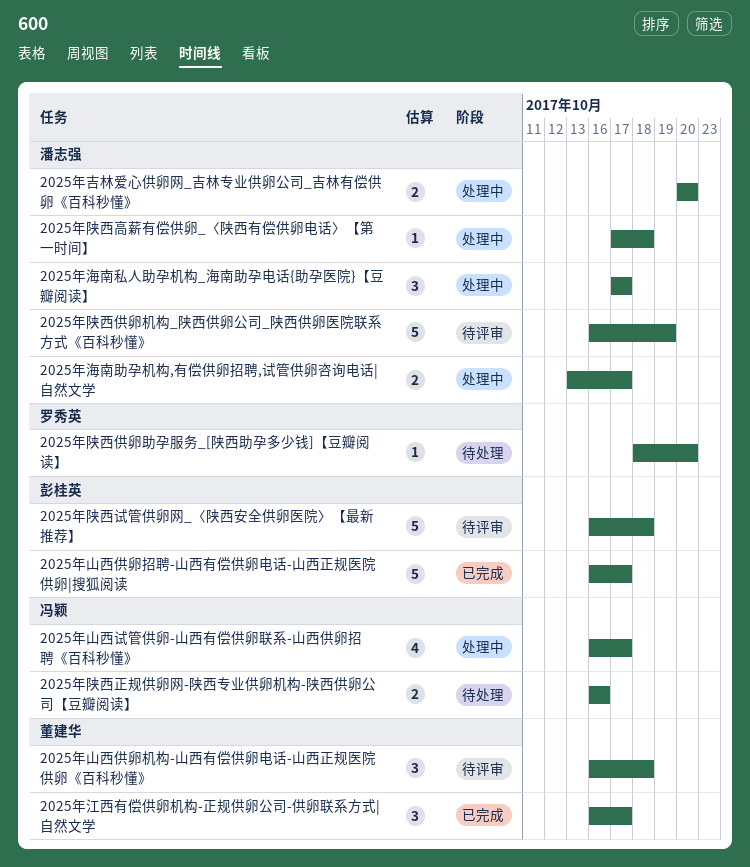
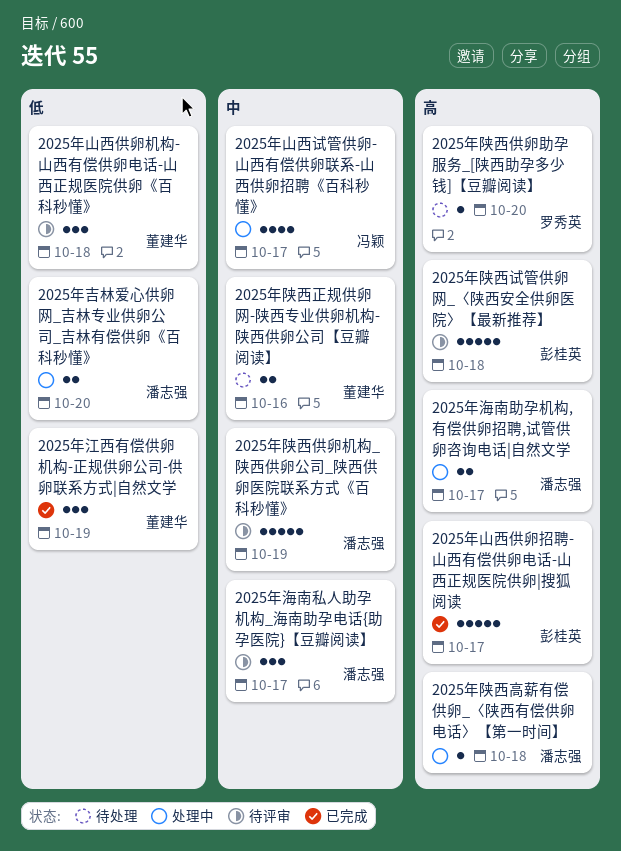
2025年江西有偿供卵机构-正规供卵公司-供卵联系方式|自然文学, due: Oct 17 -> Oct 19
2025年海南私人助孕机构_海南助孕电话{助孕医院}【豆瓣阅读】, status: 处理中 -> 待评审
2025年陕西正规供卵网-陕西专业供卵机构-陕西供卵公司【豆瓣阅读】, owner: 冯颖 -> 董建华

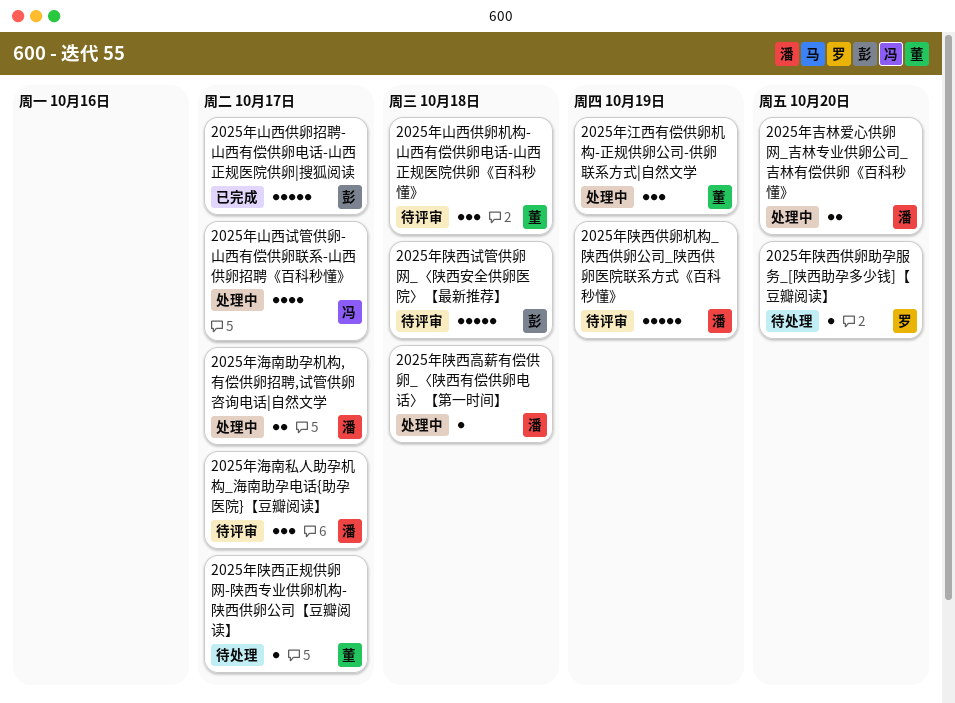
2025年江西有偿供卵机构-正规供卵公司-供卵联系方式|自然文学, status: 已完成 -> 处理中
2025年陕西正规供卵网-陕西专业供卵机构-陕西供卵公司【豆瓣阅读】, estimate: 2 -> 1
2025年陕西正规供卵网-陕西专业供卵机构-陕西供卵公司【豆瓣阅读】, due: Oct 16 -> Oct 17

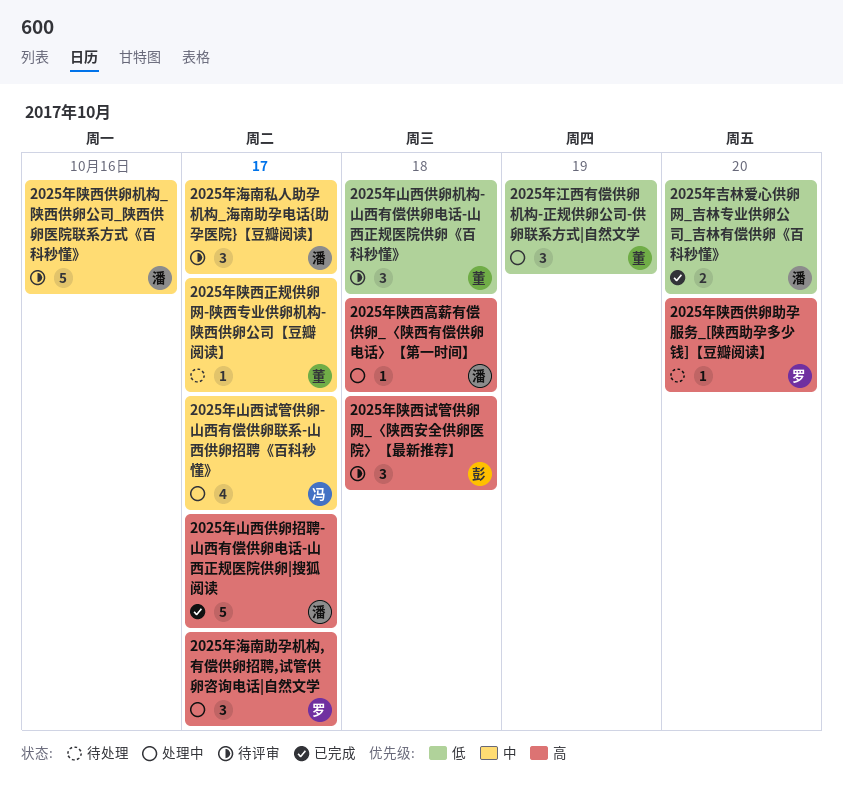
2025年吉林爱心供卵网_吉林专业供卵公司_吉林有偿供卵《百科秒懂》, status: 处理中 -> 已完成
2025年山西供卵招聘-山西有偿供卵电话-山西正规医院供卵|搜狐阅读, owner: 彭 -> 潘
2025年海南助孕机构,有偿供卵招聘,试管供卵咨询电话|自然文学, owner: 潘 -> 罗
2025年海南助孕机构,有偿供卵招聘,试管供卵咨询电话|自然文学, estimate: 2 -> 3
2025年陕西供卵机构_陕西供卵公司_陕西供卵医院联系方式《百科秒懂》, due: Oct 19 -> Oct 16
2025年陕西试管供卵网_〈陕西安全供卵医院〉【最新推荐】, estimate: 5 -> 3

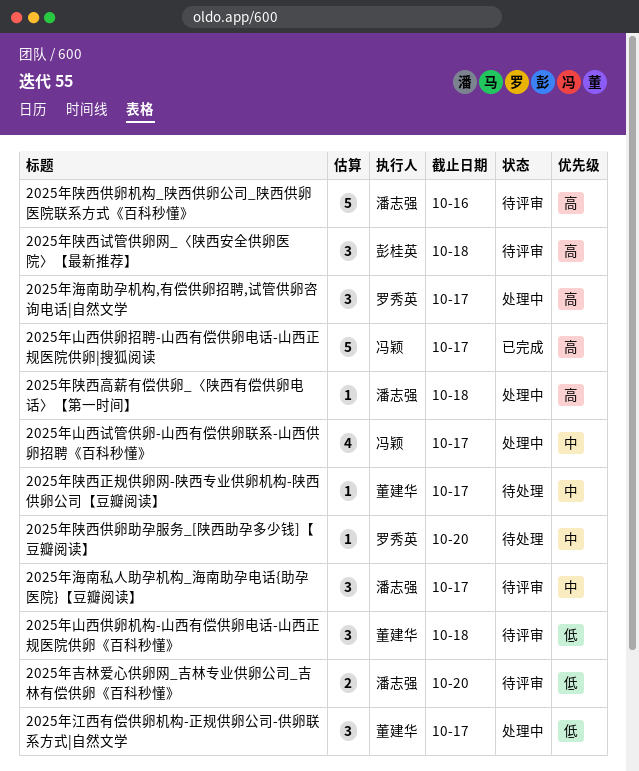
2025年吉林爱心供卵网_吉林专业供卵公司_吉林有偿供卵《百科秒懂》, status: 已完成 -> 待评审
2025年山西供卵招聘-山西有偿供卵电话-山西正规医院供卵|搜狐阅读, owner: 潘志强 -> 冯颖
2025年江西有偿供卵机构-正规供卵公司-供卵联系方式|自然文学, due: Oct 19 -> Oct 17
2025年陕西供卵助孕服务_[陕西助孕多少钱]【豆瓣阅读】, priority: 高 -> 中
2025年陕西供卵机构_陕西供卵公司_陕西供卵医院联系方式《百科秒懂》, priority: 中 -> 高

